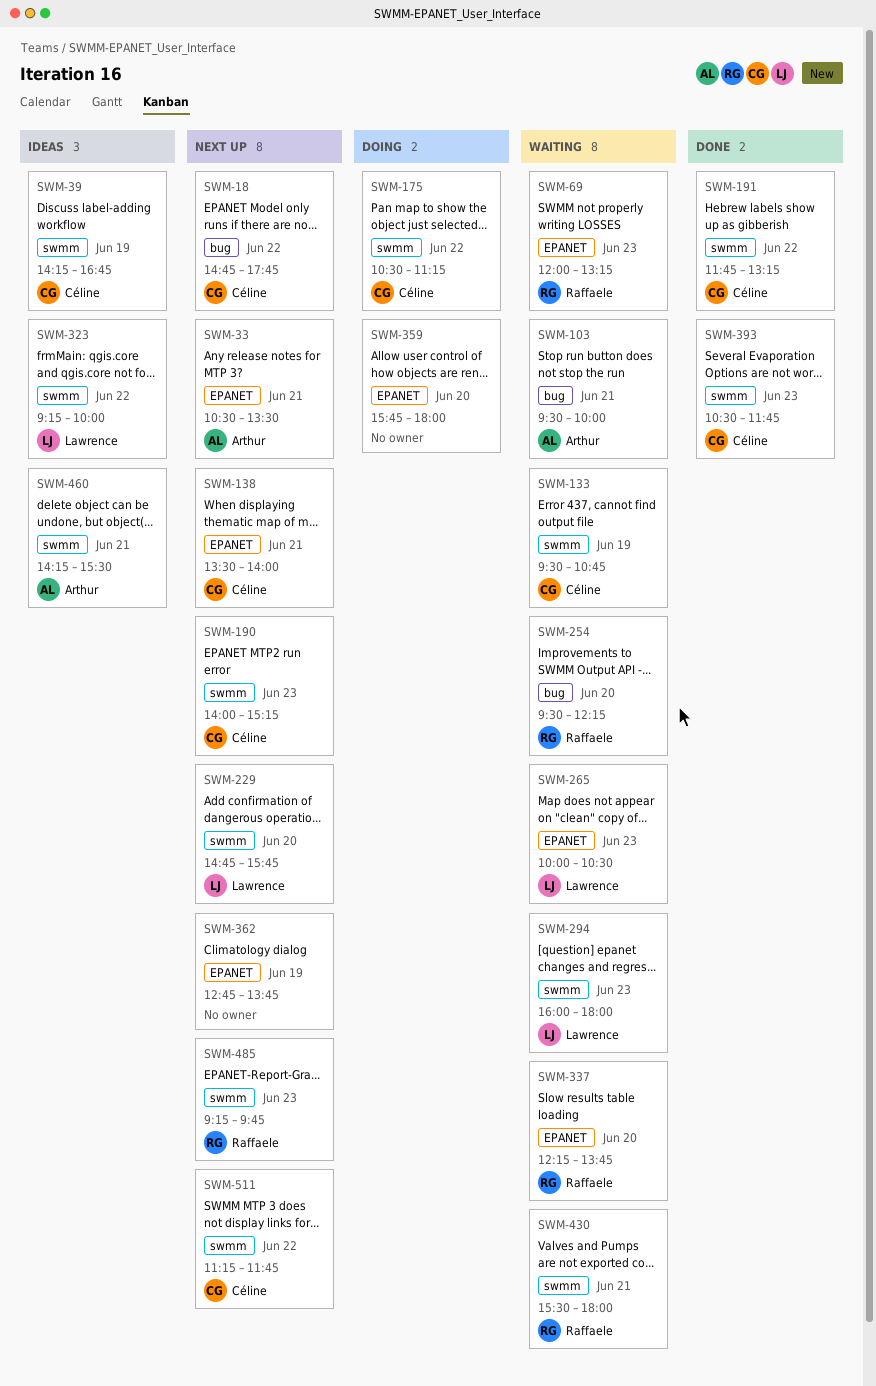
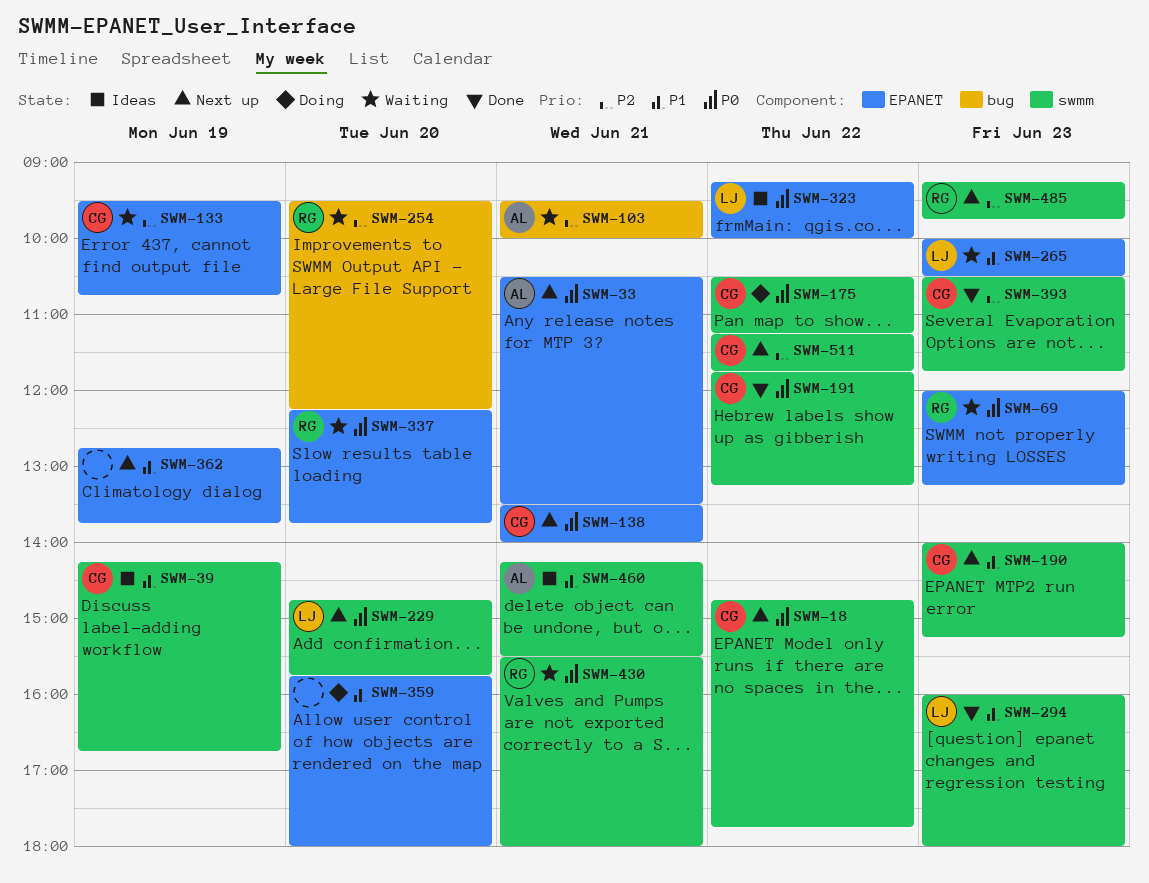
SWM-18, label: bug -> swmm
SWM-133, label: swmm -> EPANET
SWM-294, status: Waiting -> Done
SWM-323, label: swmm -> EPANET

